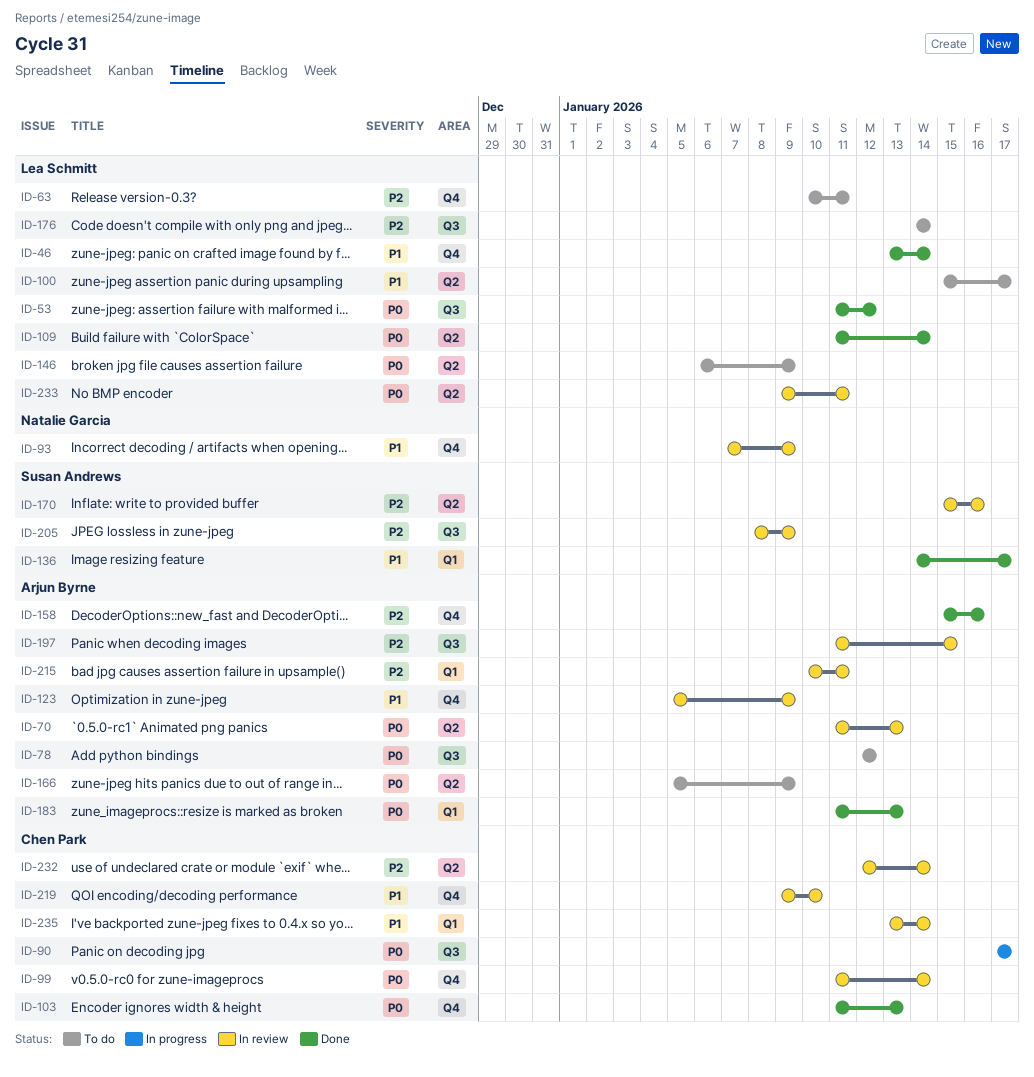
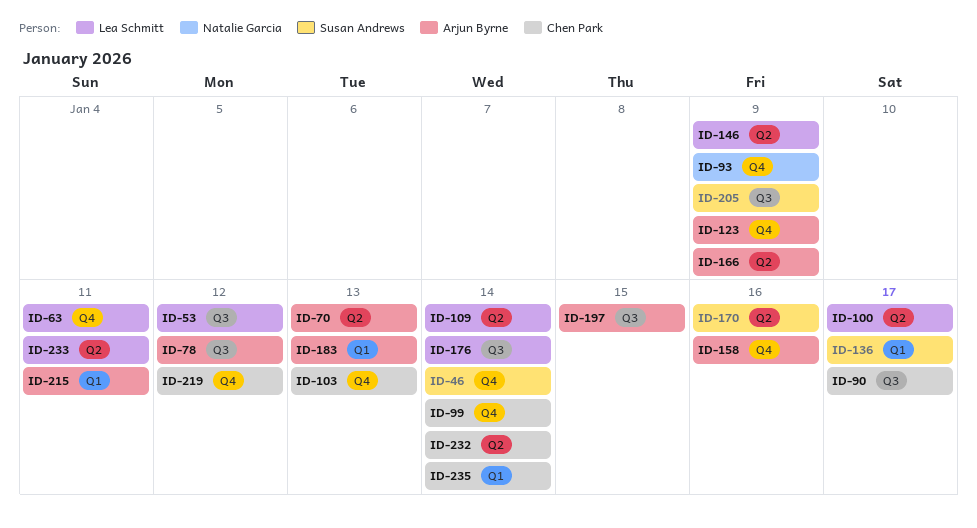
ID-46, owner: Lea Schmitt -> Susan Andrews
ID-219, due: Jan 10 -> Jan 12

